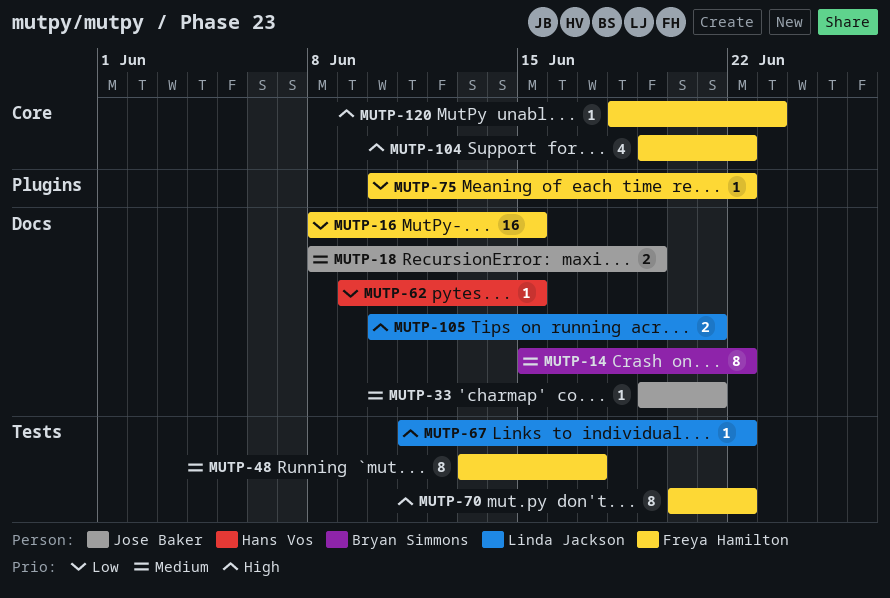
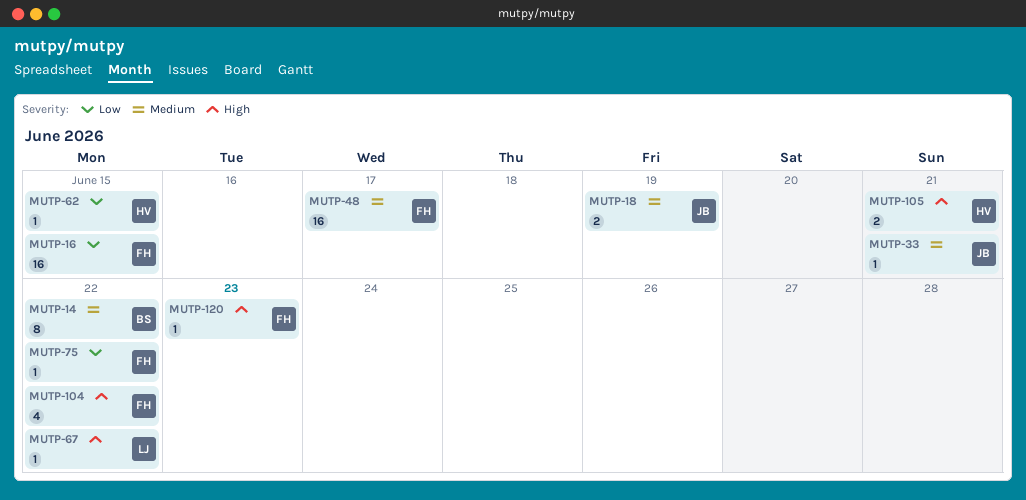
MUTP-48, estimate: 8 -> 16
MUTP-70: present -> none
MUTP-105, owner: Linda Jackson -> Hans Vos

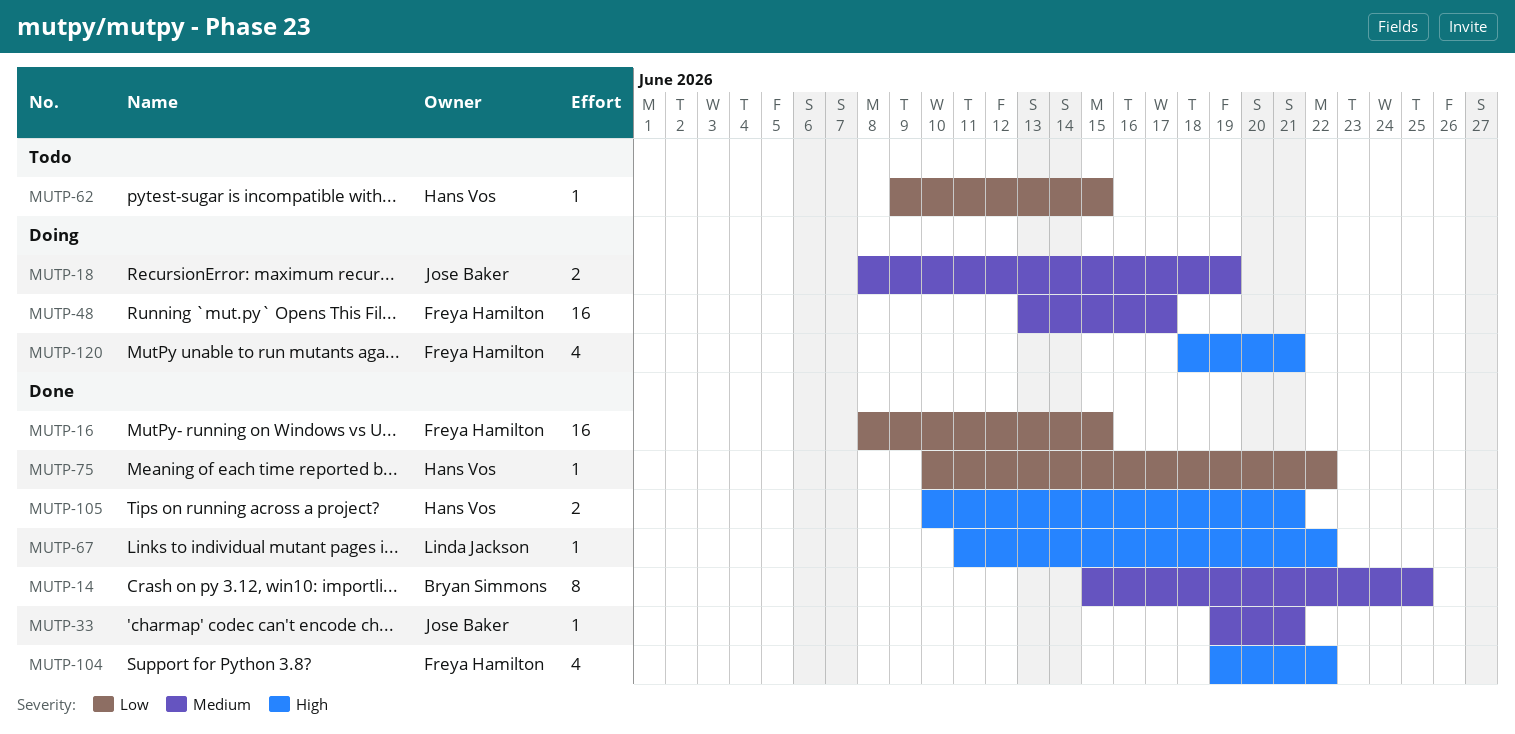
MUTP-14, due: Jun 22 -> Jun 25
MUTP-75, owner: Freya Hamilton -> Hans Vos
MUTP-120, estimate: 1 -> 4
MUTP-120, due: Jun 23 -> Jun 21

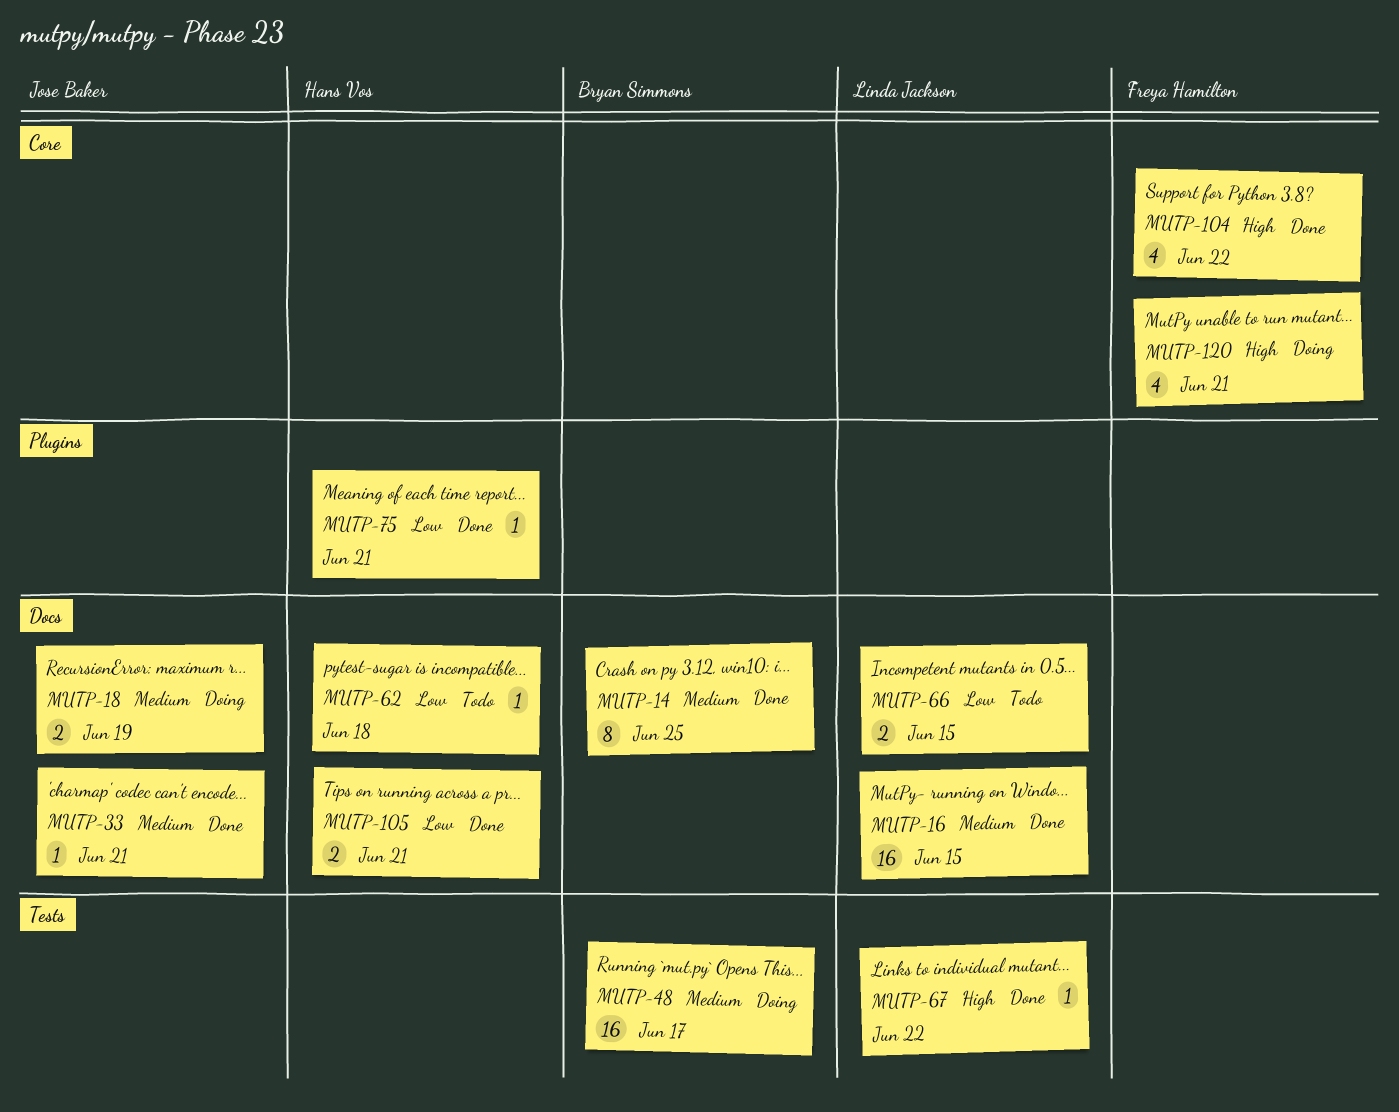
MUTP-16, owner: Freya Hamilton -> Linda Jackson
MUTP-16, priority: Low -> Medium
MUTP-48, owner: Freya Hamilton -> Bryan Simmons
MUTP-62, due: Jun 15 -> Jun 18
MUTP-66: none -> present
MUTP-75, due: Jun 22 -> Jun 21
MUTP-105, priority: High -> Low

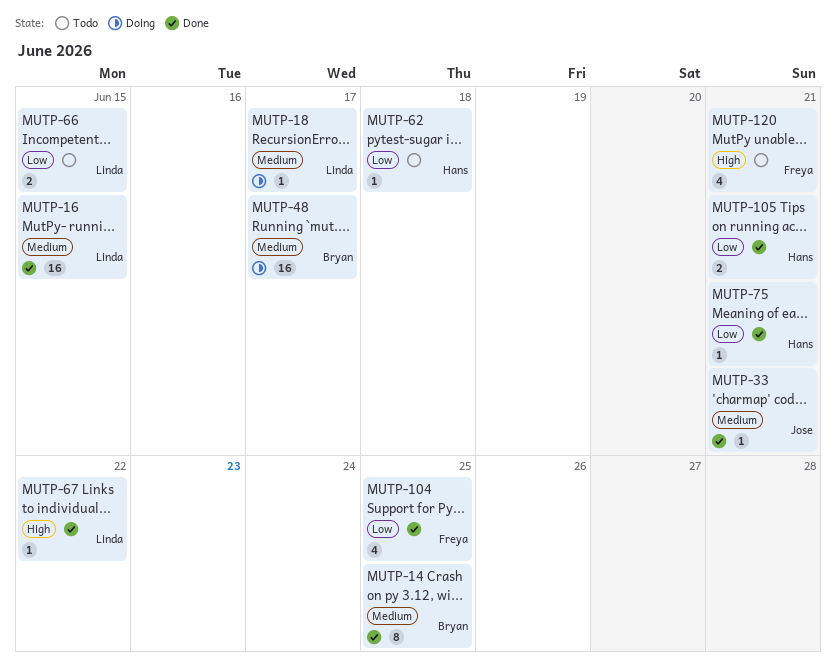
MUTP-18, owner: Jose Baker -> Linda Jackson
MUTP-18, estimate: 2 -> 1
MUTP-18, due: Jun 19 -> Jun 17
MUTP-104, priority: High -> Low
MUTP-104, due: Jun 22 -> Jun 25
MUTP-120, status: Doing -> Todo

